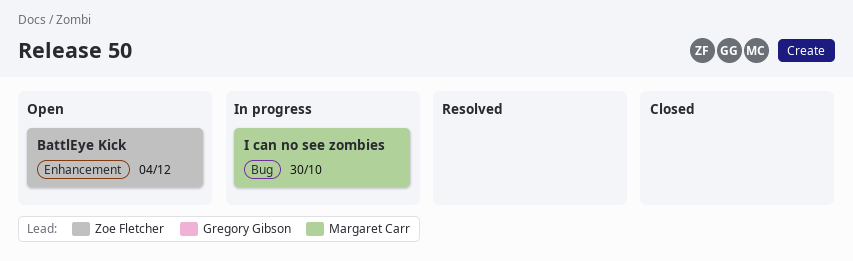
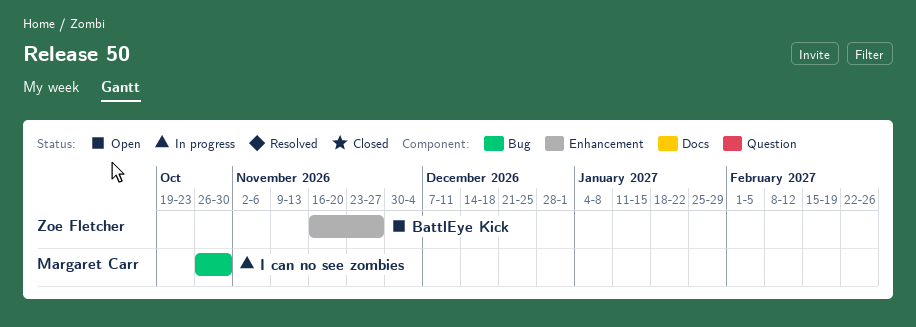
BattlEye Kick, due: Dec 4 -> Nov 27

